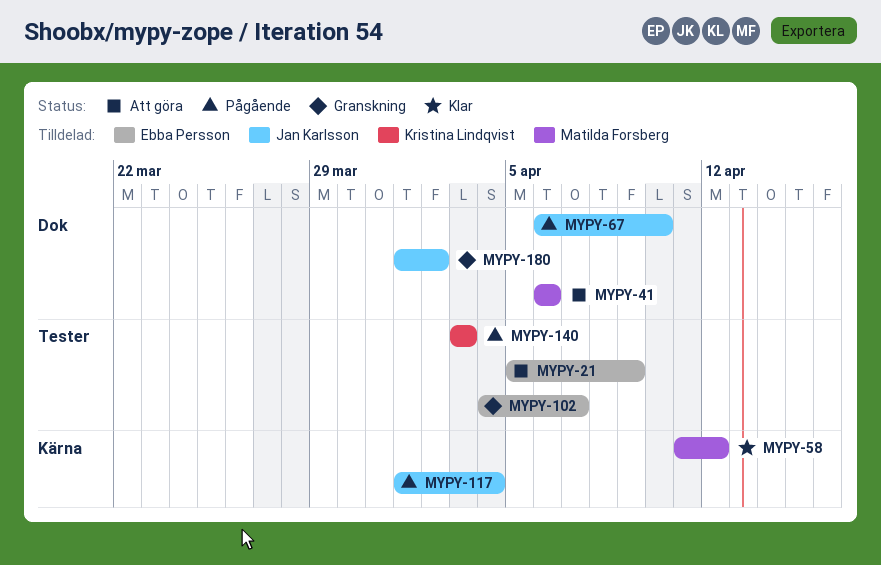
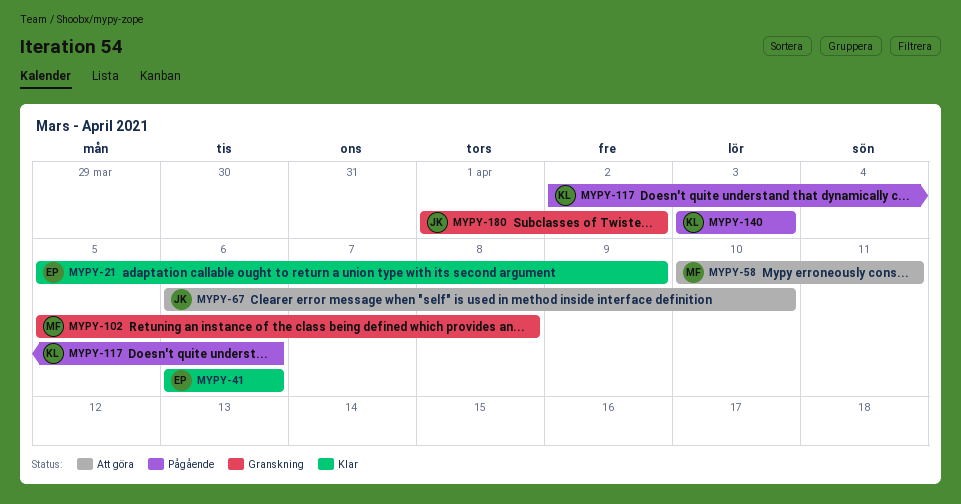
MYPY-21, status: Att göra -> Klar
MYPY-41, status: Att göra -> Klar
MYPY-41, owner: Matilda Forsberg -> Ebba Persson
MYPY-58, status: Klar -> Att göra
MYPY-58, start: Apr 11 -> Apr 10
MYPY-58, due: Apr 12 -> Apr 11
MYPY-67, status: Pågående -> Att göra
MYPY-102, owner: Ebba Persson -> Matilda Forsberg
MYPY-102, start: Apr 4 -> Apr 5
MYPY-102, due: Apr 7 -> Apr 8
MYPY-117, owner: Jan Karlsson -> Kristina Lindqvist
MYPY-117, start: Apr 1 -> Apr 2
MYPY-117, due: Apr 4 -> Apr 6

